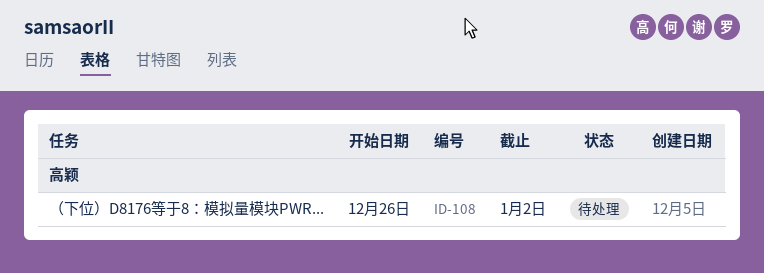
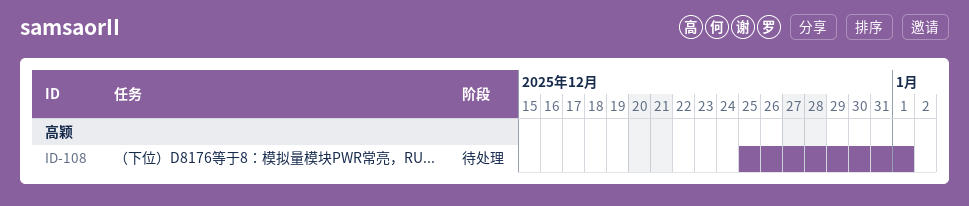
ID-108, start: Dec 26 -> Dec 25
ID-108, due: Jan 2 -> Jan 1

